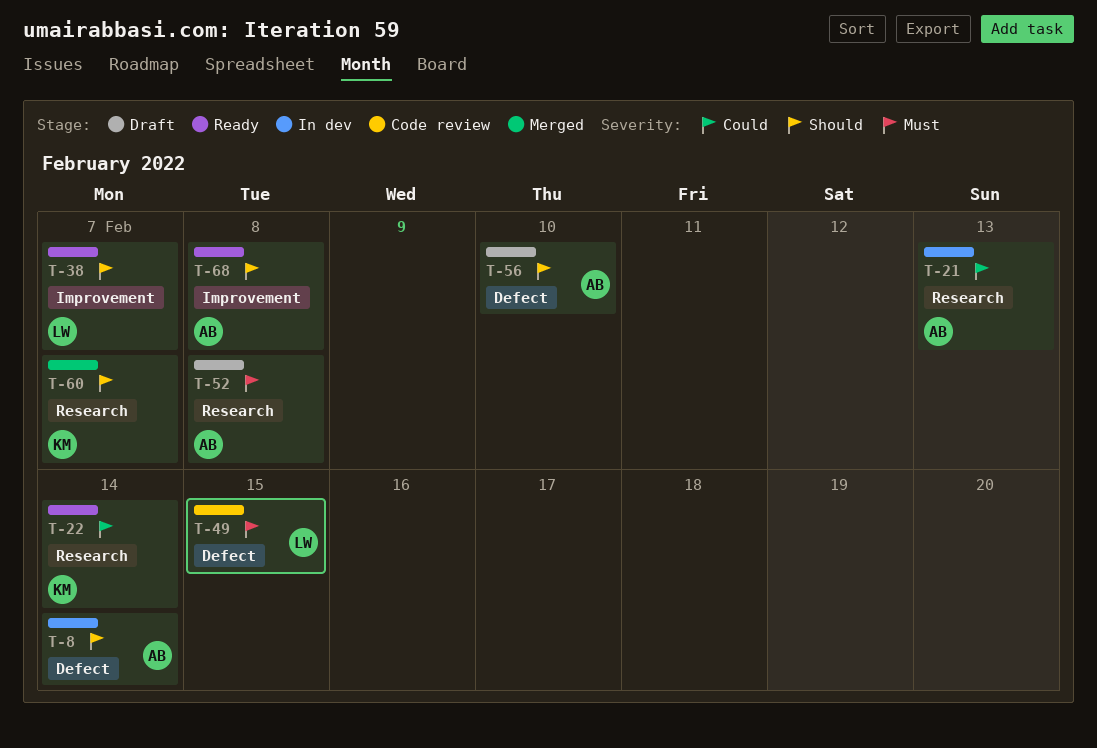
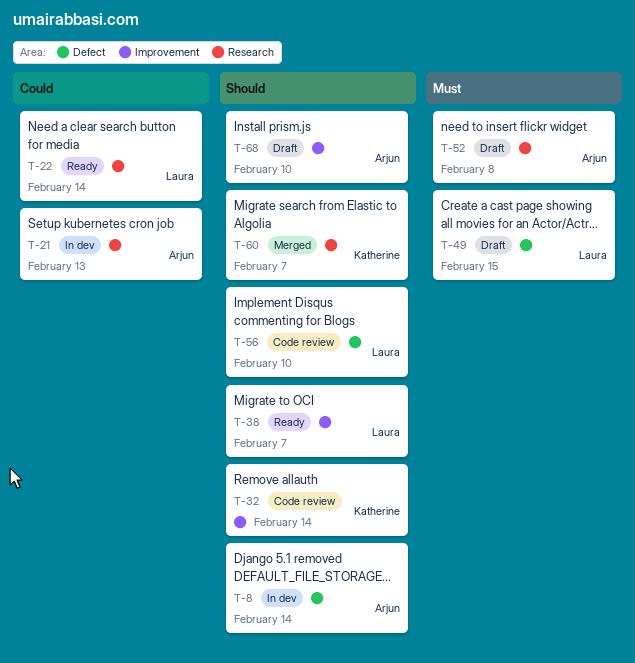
T-22, owner: Katherine -> Laura
T-32: none -> present
T-49, status: Code review -> Draft
T-56, status: Draft -> Code review
T-56, owner: Arjun -> Laura
T-68, status: Ready -> Draft
T-68, due: Feb 8 -> Feb 10

